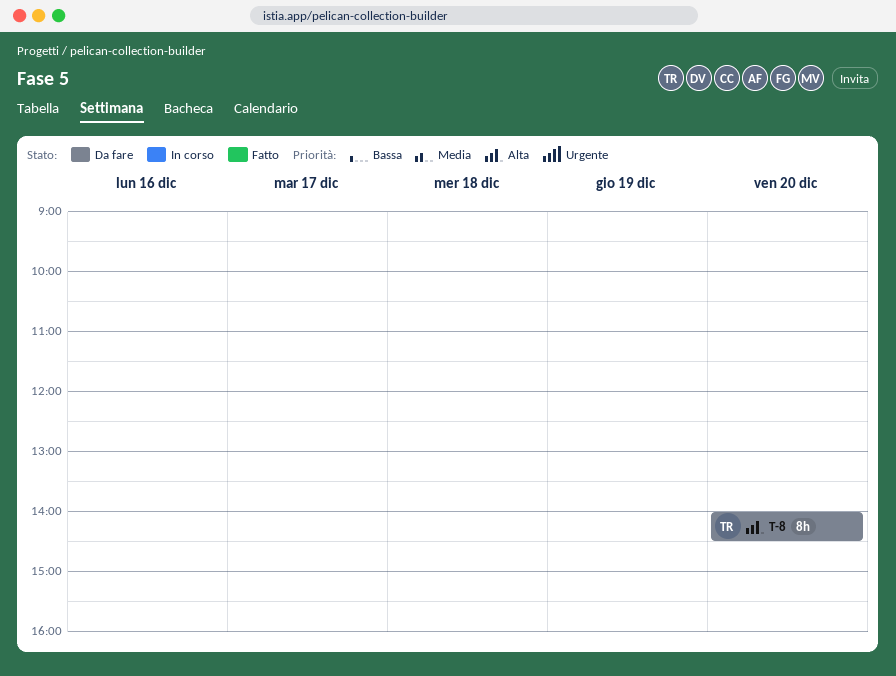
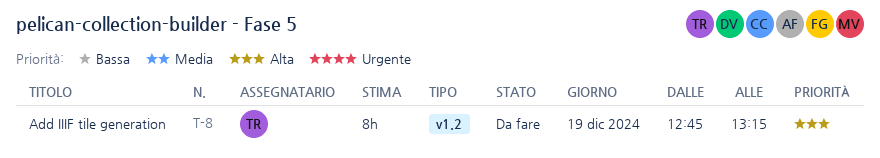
T-8, day: Dec 20 -> Dec 19
T-8, begins: 14:00 -> 12:45
T-8, ends: 14:30 -> 13:15

